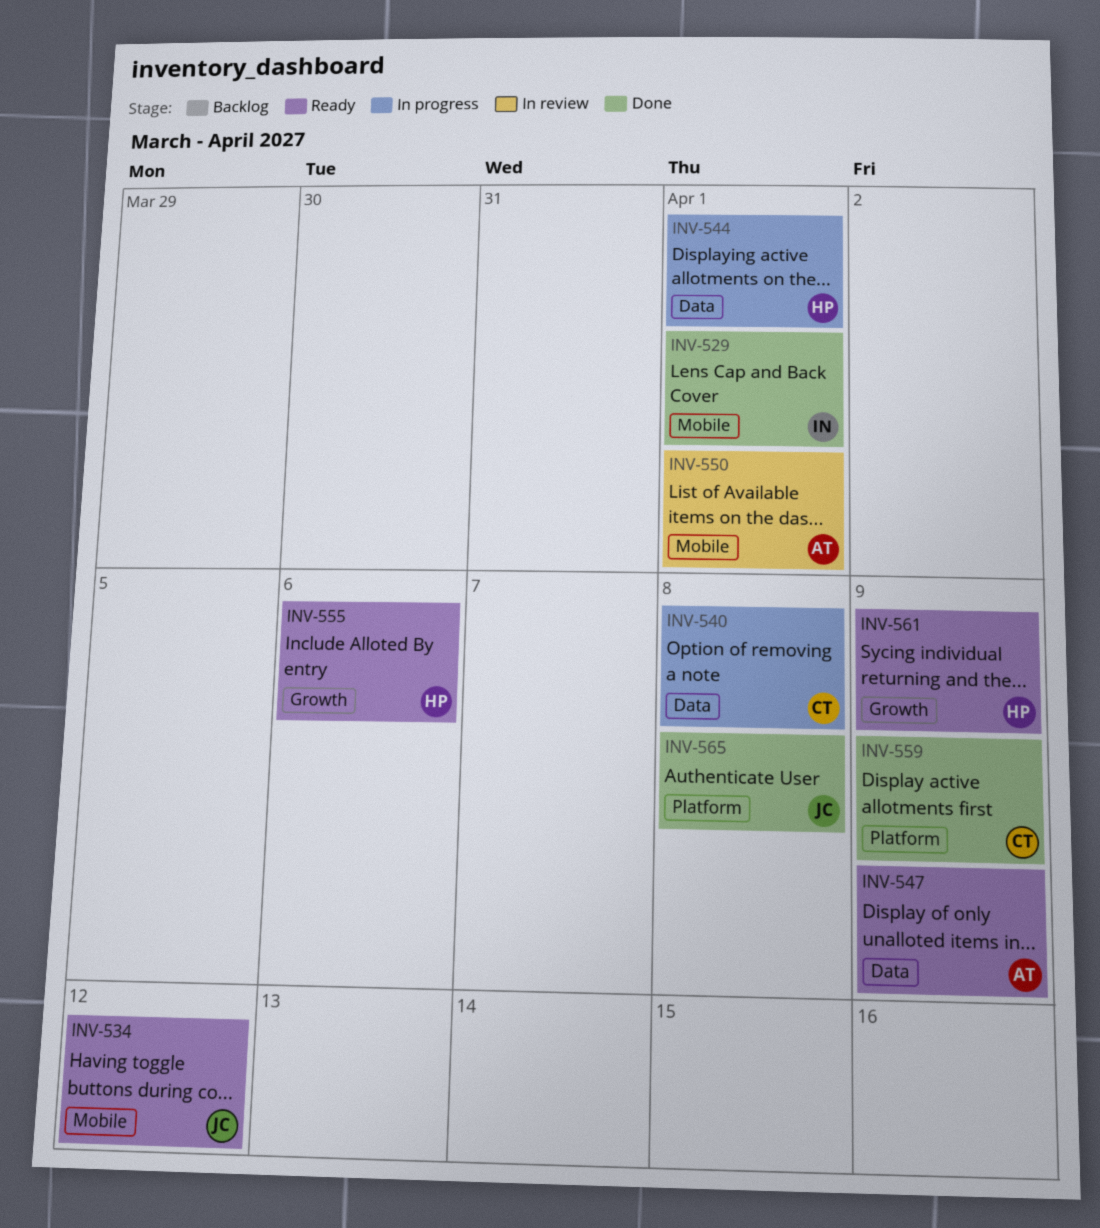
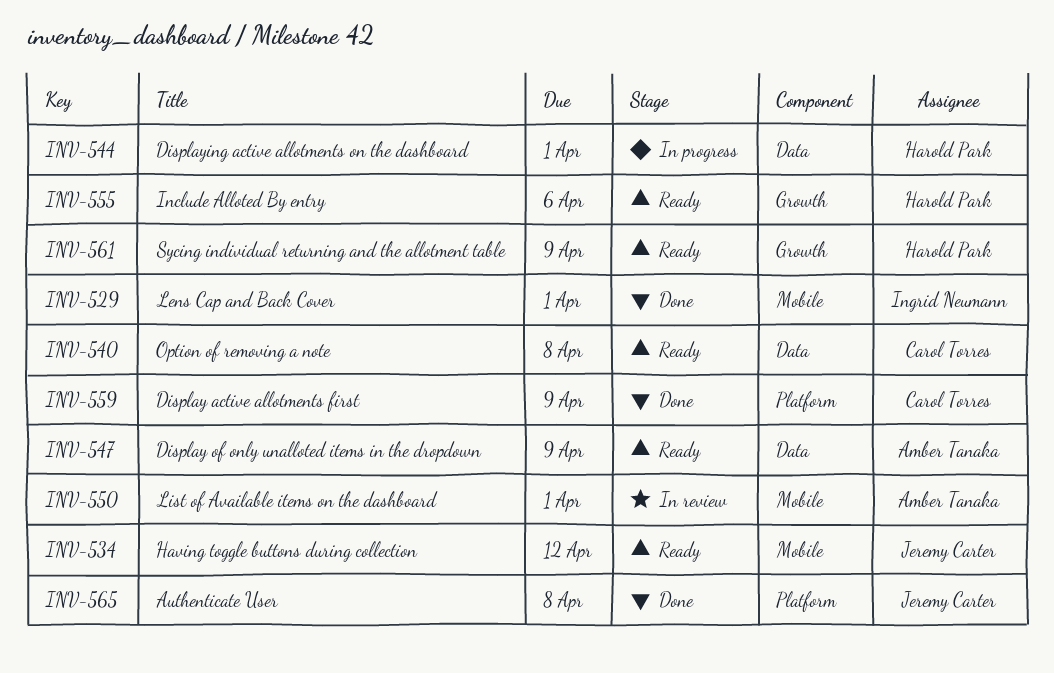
INV-540, status: In progress -> Ready

